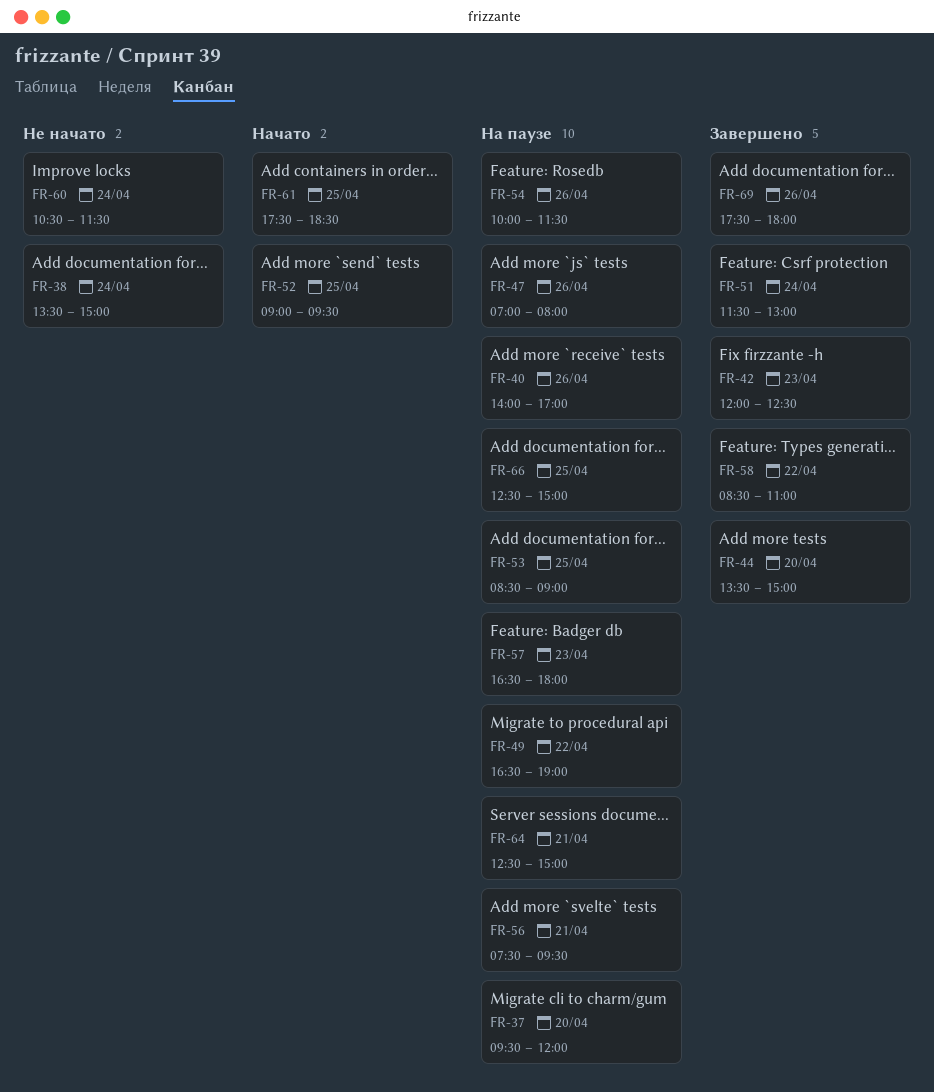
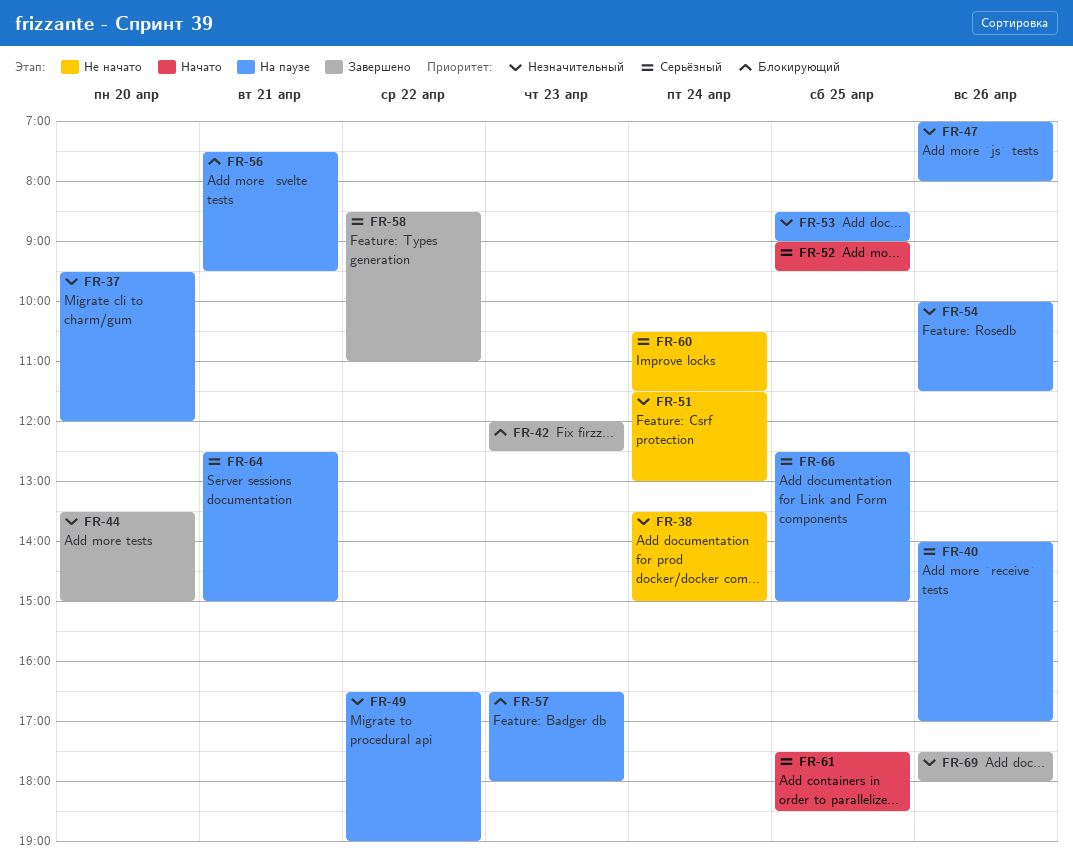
FR-51, status: Завершено -> Не начато

